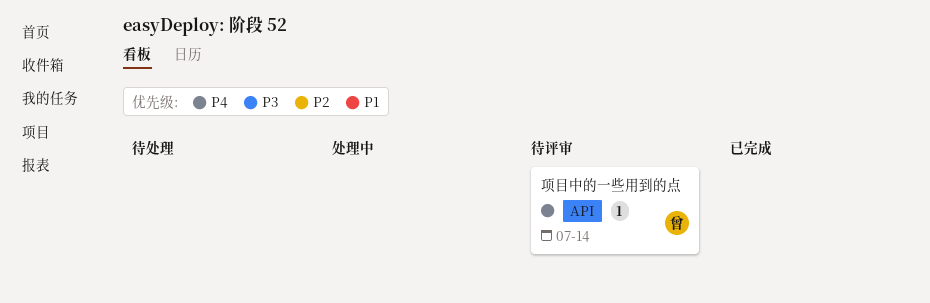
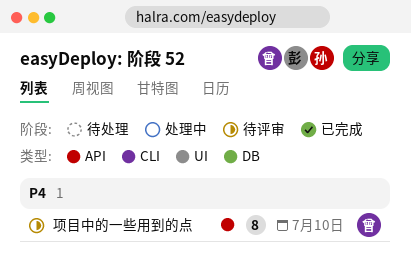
项目中的一些用到的点, estimate: 1 -> 8
项目中的一些用到的点, due: Jul 14 -> Jul 10

